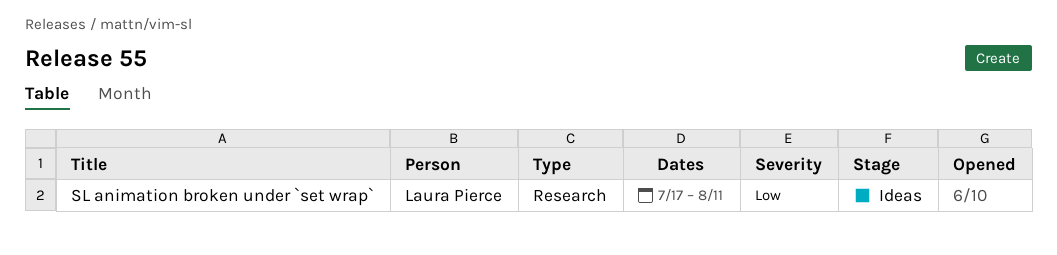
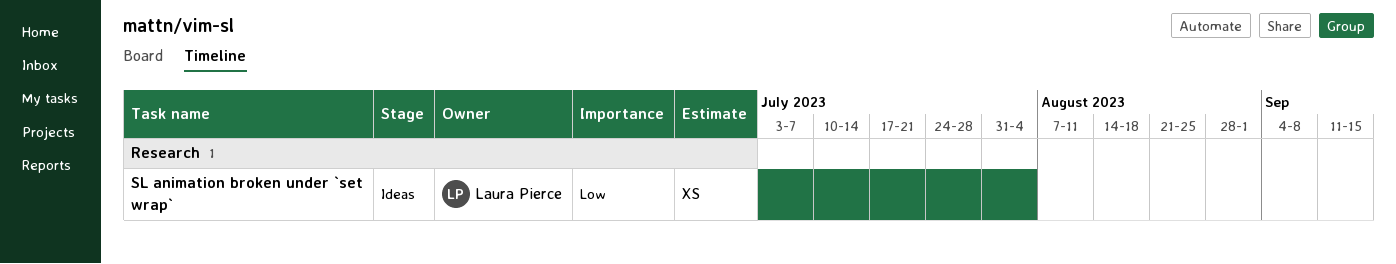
SL animation broken under `set wrap`, start: Jul 17 -> Jul 3
SL animation broken under `set wrap`, due: Aug 11 -> Aug 4

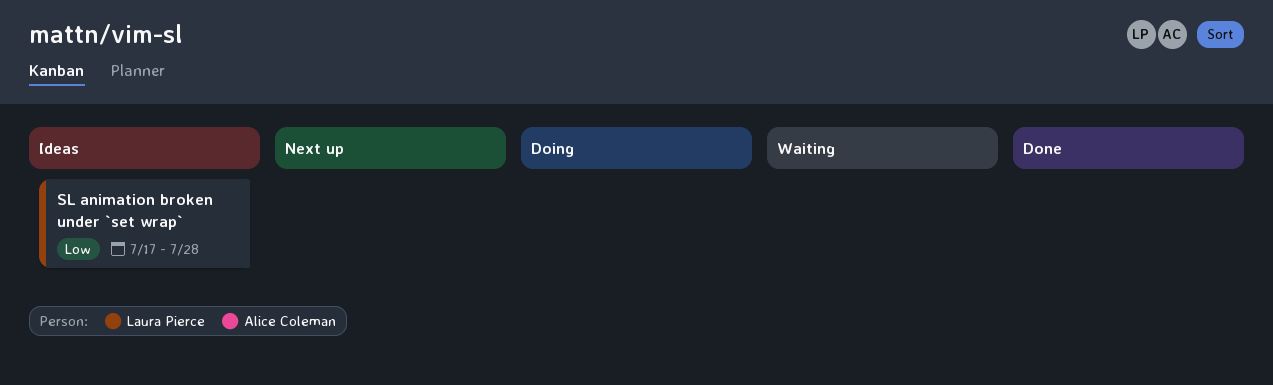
SL animation broken under `set wrap`, start: Jul 3 -> Jul 17
SL animation broken under `set wrap`, due: Aug 4 -> Jul 28

